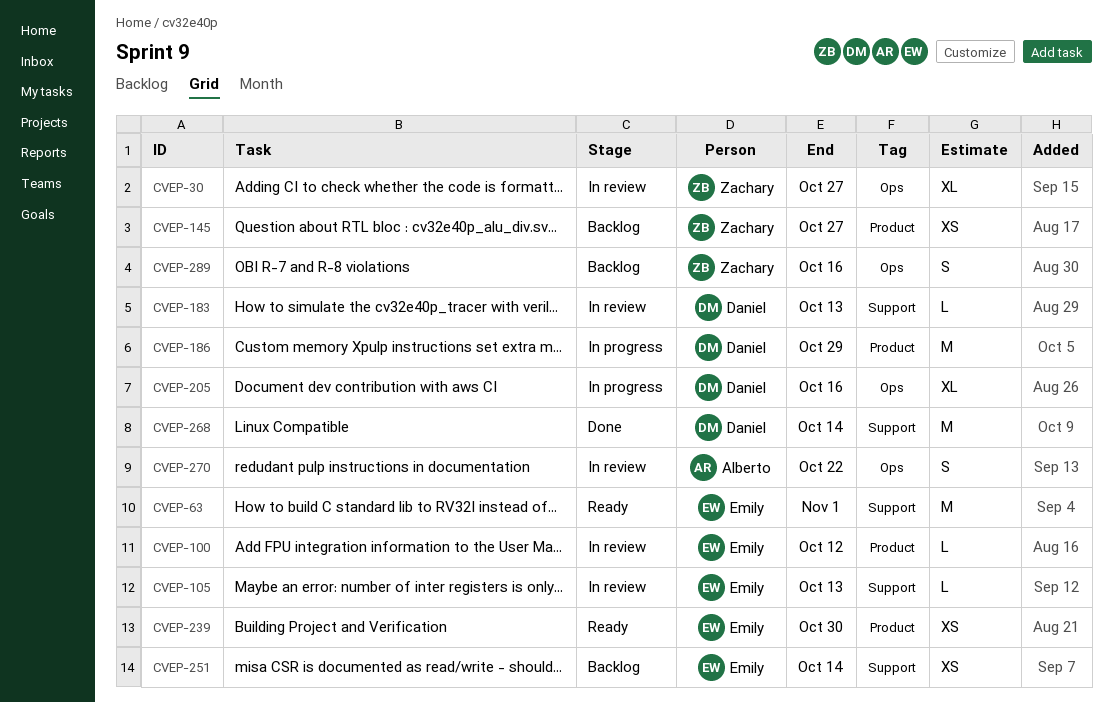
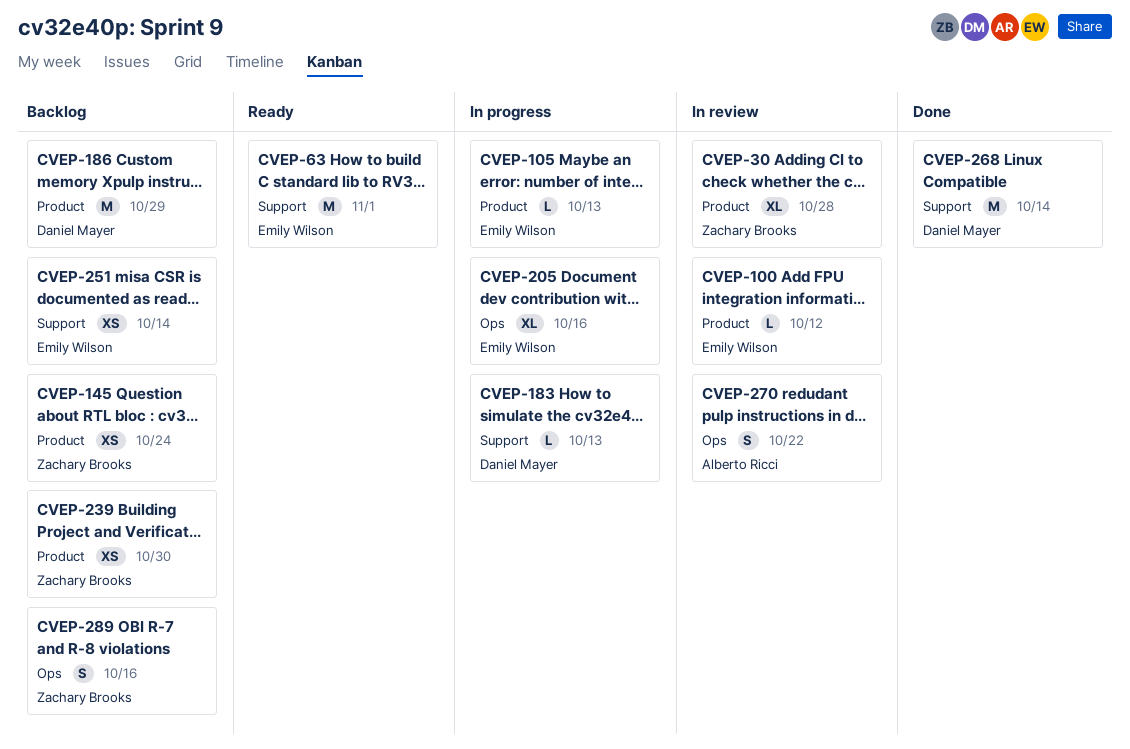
CVEP-30, label: Ops -> Product
CVEP-30, due: Oct 27 -> Oct 28
CVEP-105, status: In review -> In progress
CVEP-105, label: Support -> Product
CVEP-145, due: Oct 27 -> Oct 24
CVEP-183, status: In review -> In progress
CVEP-186, status: In progress -> Backlog
CVEP-205, owner: Daniel Mayer -> Emily Wilson
CVEP-239, status: Ready -> Backlog
CVEP-239, owner: Emily Wilson -> Zachary Brooks

